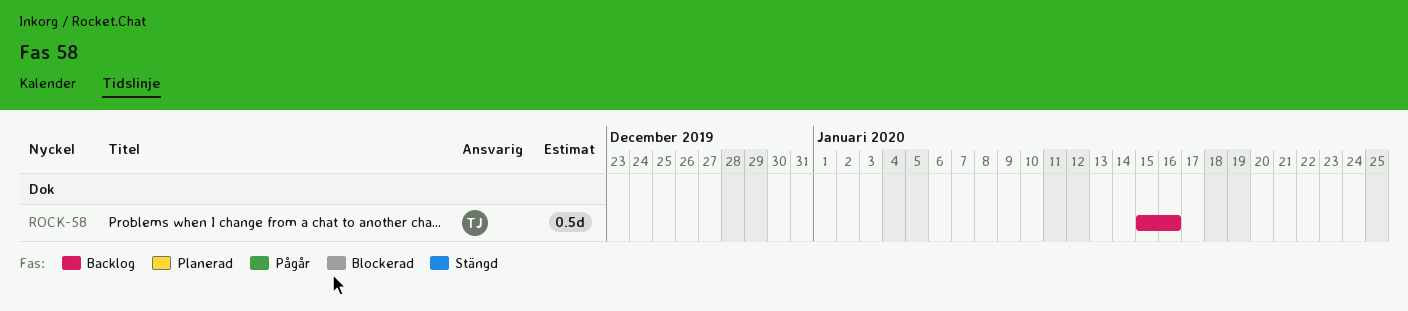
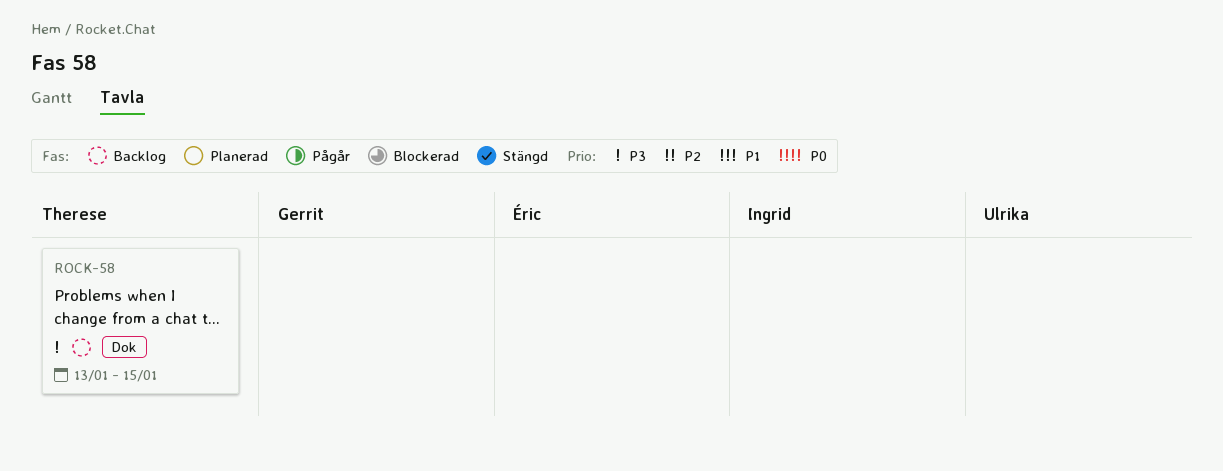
ROCK-58, start: Jan 15 -> Jan 13
ROCK-58, due: Jan 16 -> Jan 15

